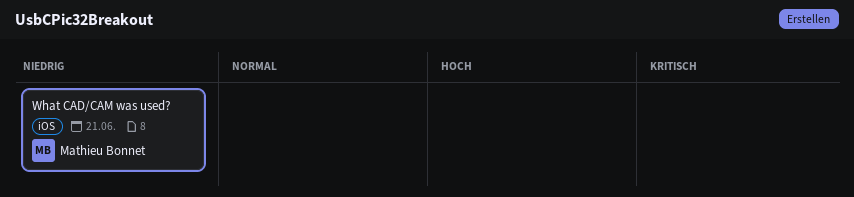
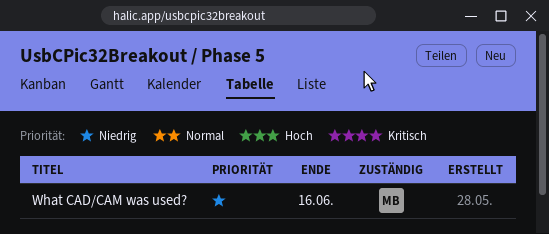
What CAD/CAM was used?, due: Jun 21 -> Jun 16

